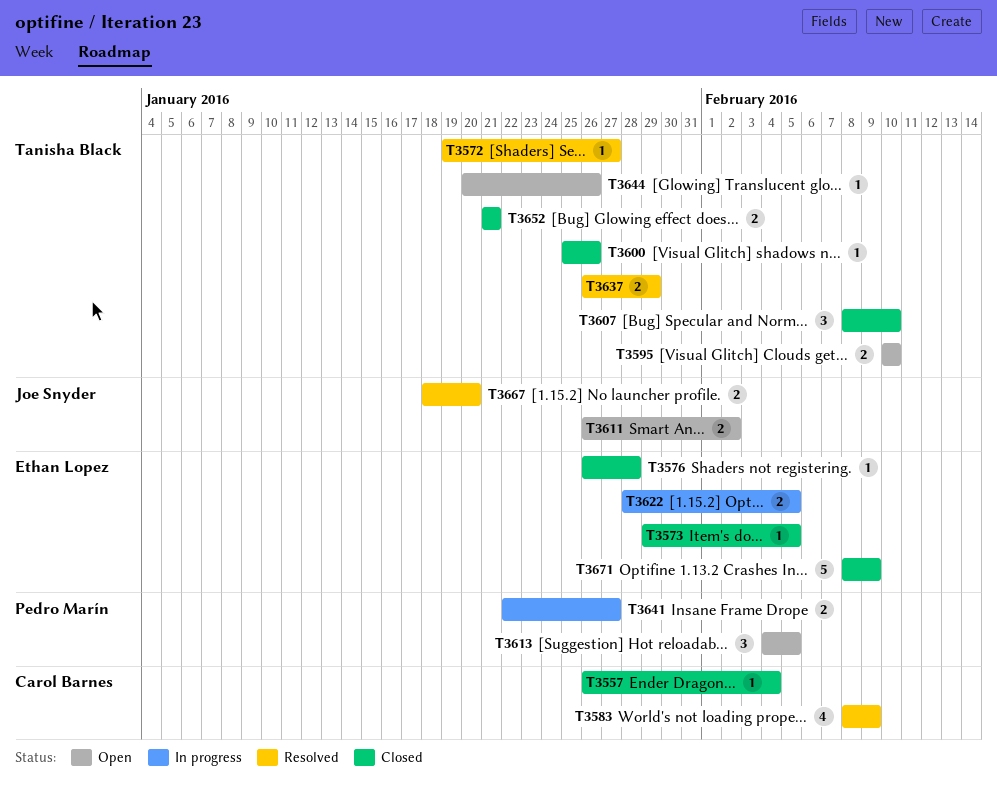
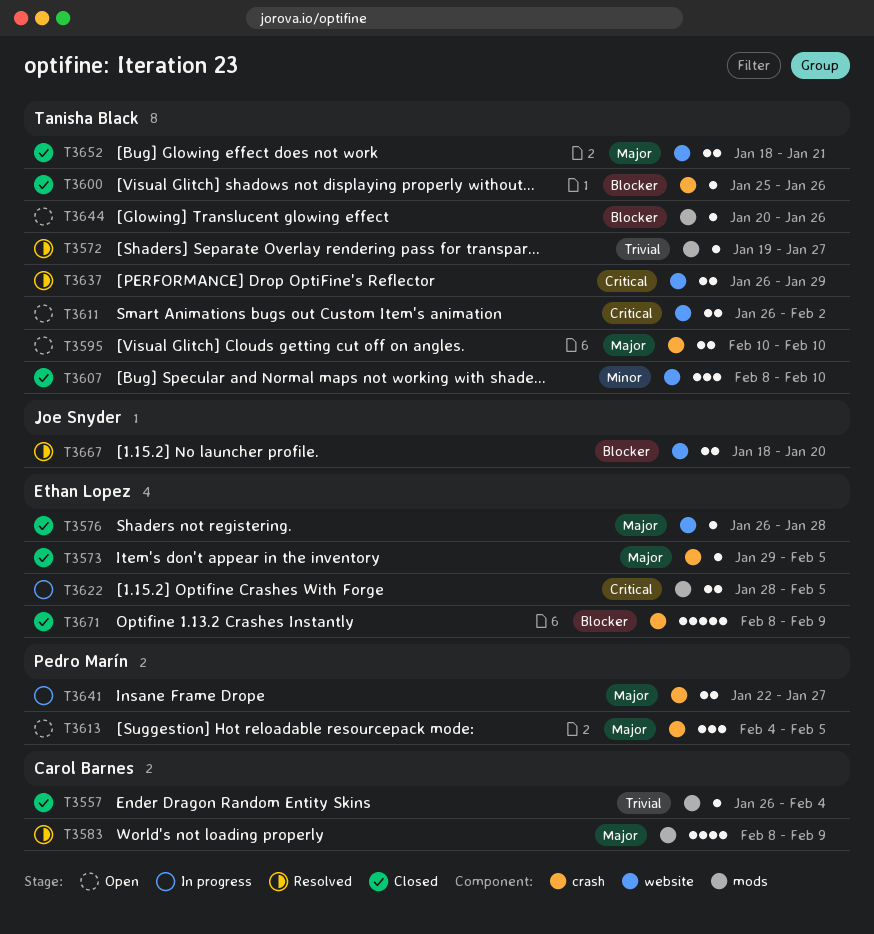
T3611, owner: Joe Snyder -> Tanisha Black
T3652, start: Jan 21 -> Jan 18

